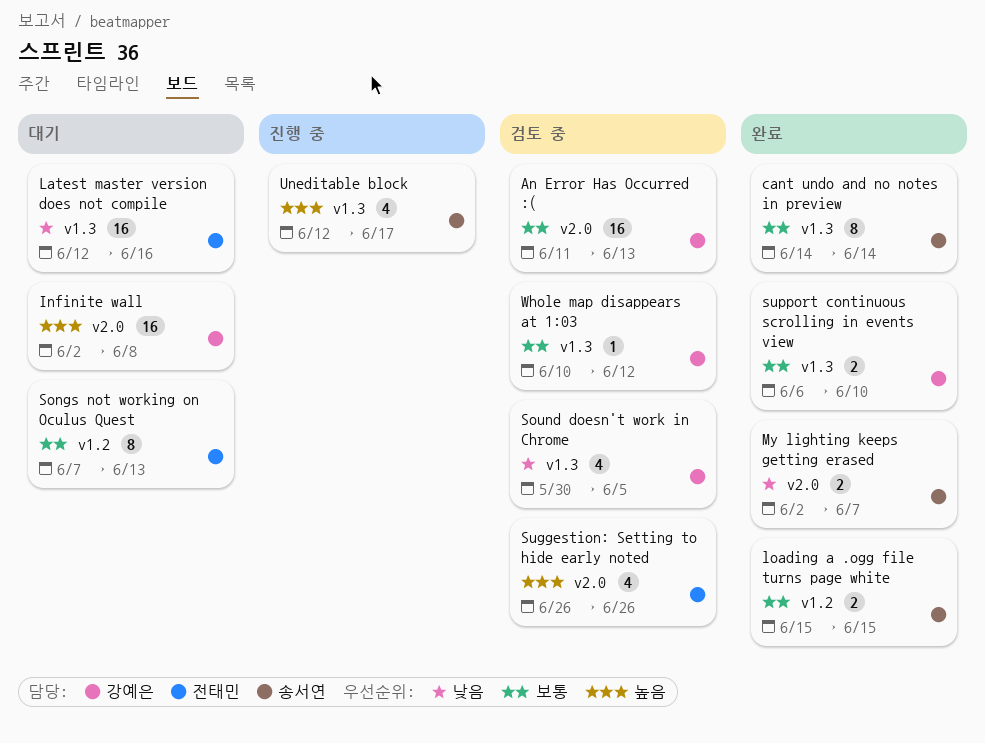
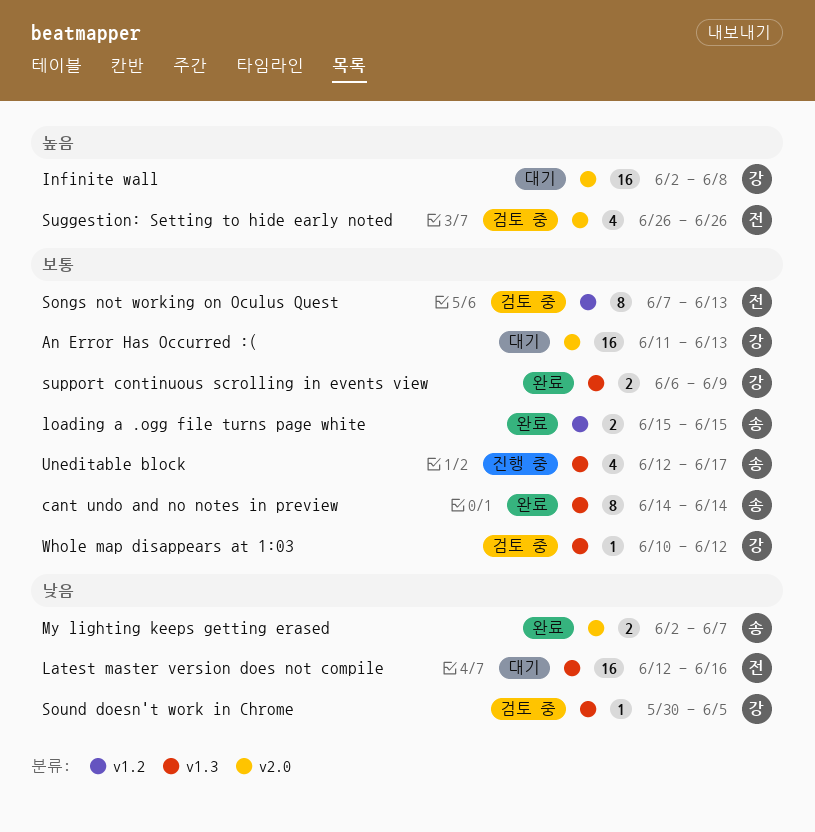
An Error Has Occurred :(, status: 검토 중 -> 대기
Songs not working on Oculus Quest, status: 대기 -> 검토 중
Sound doesn't work in Chrome, estimate: 4 -> 1
support continuous scrolling in events view, due: Jun 10 -> Jun 9
Uneditable block, priority: 높음 -> 보통

